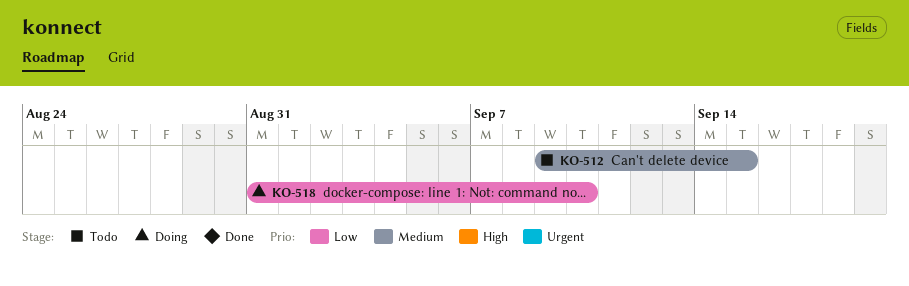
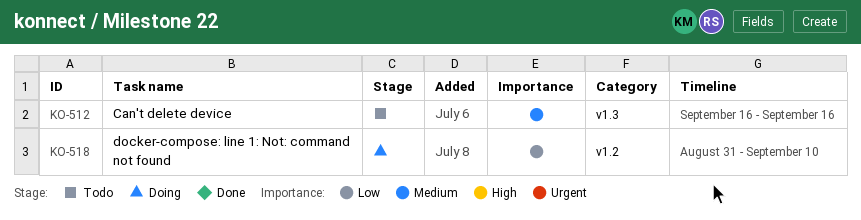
KO-512, start: Sep 9 -> Sep 16
KO-512, due: Sep 15 -> Sep 16

